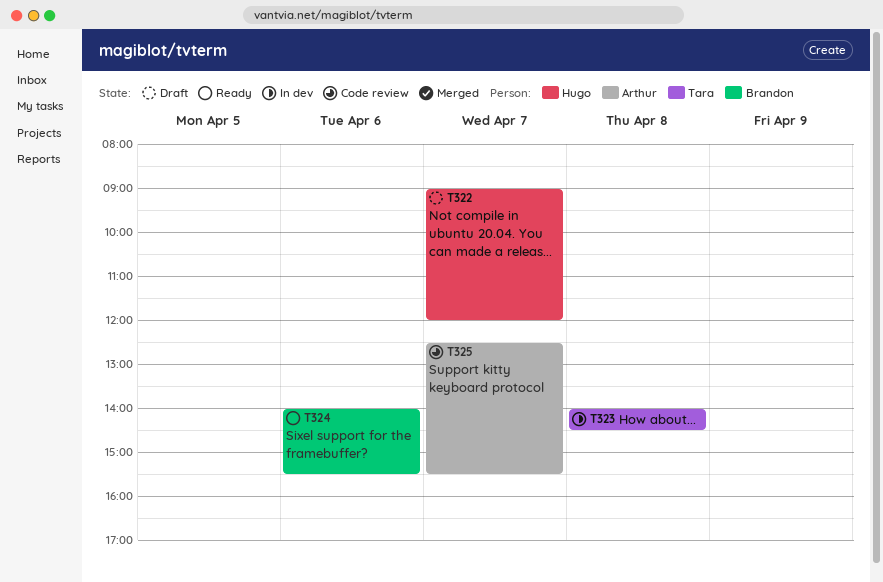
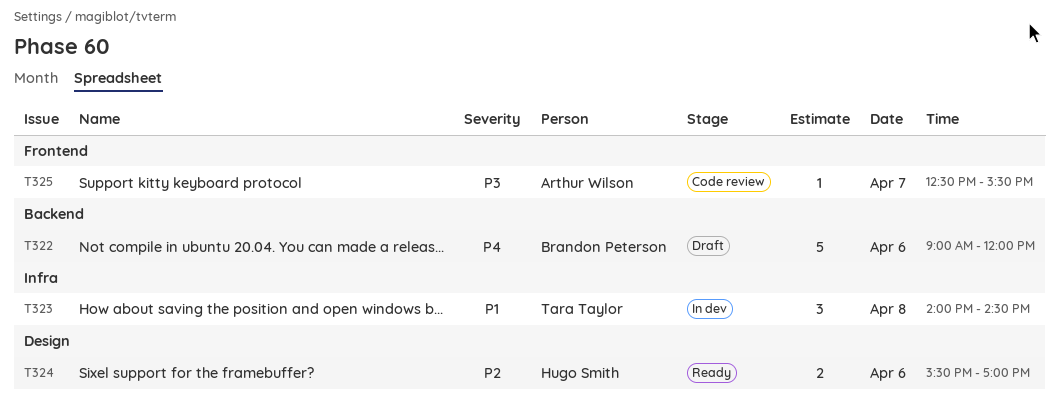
T322, owner: Hugo Smith -> Brandon Peterson
T322, day: Apr 7 -> Apr 6
T324, owner: Brandon Peterson -> Hugo Smith
T324, begins: 14:00 -> 15:30
T324, ends: 15:30 -> 17:00

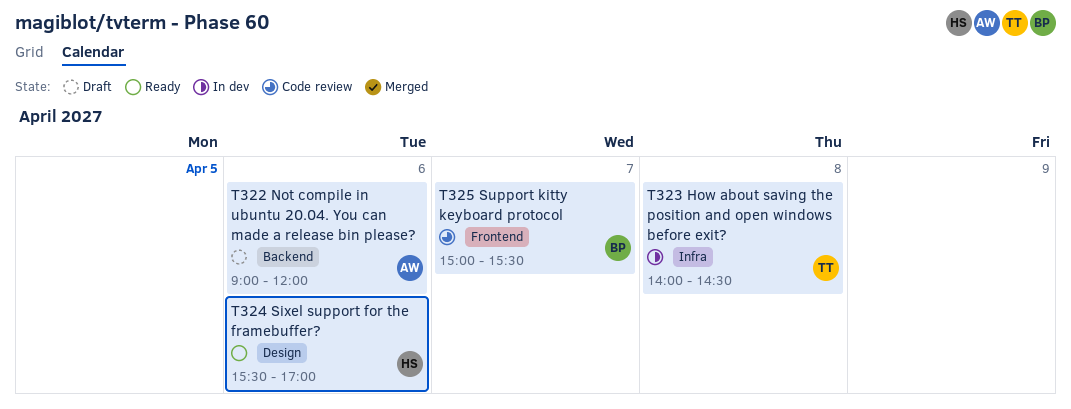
T322, owner: Brandon Peterson -> Arthur Wilson
T325, owner: Arthur Wilson -> Brandon Peterson
T325, begins: 12:30 -> 15:00

